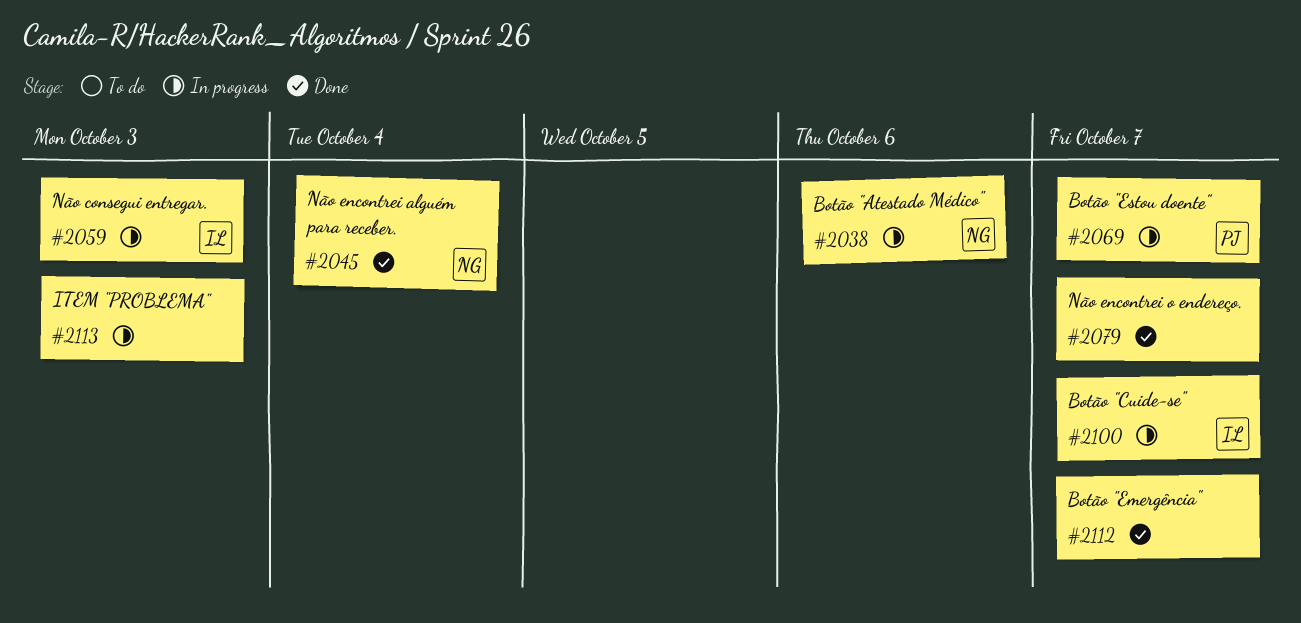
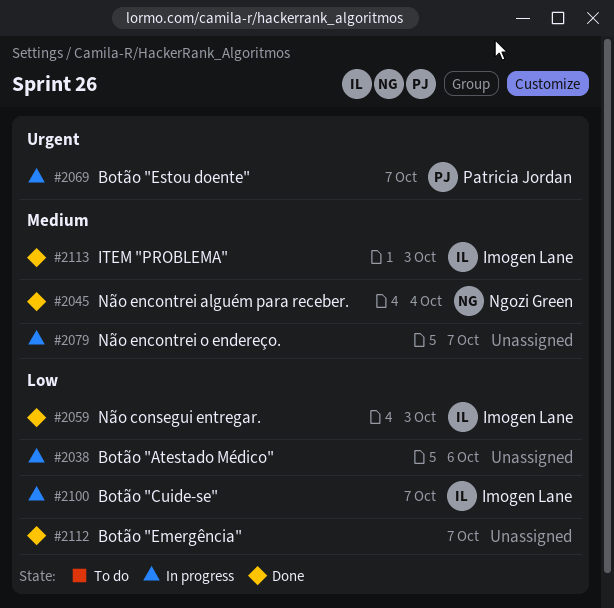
#2038, owner: Ngozi Green -> none
#2059, status: In progress -> Done
#2079, status: Done -> In progress
#2113, status: In progress -> Done
#2113, owner: none -> Imogen Lane

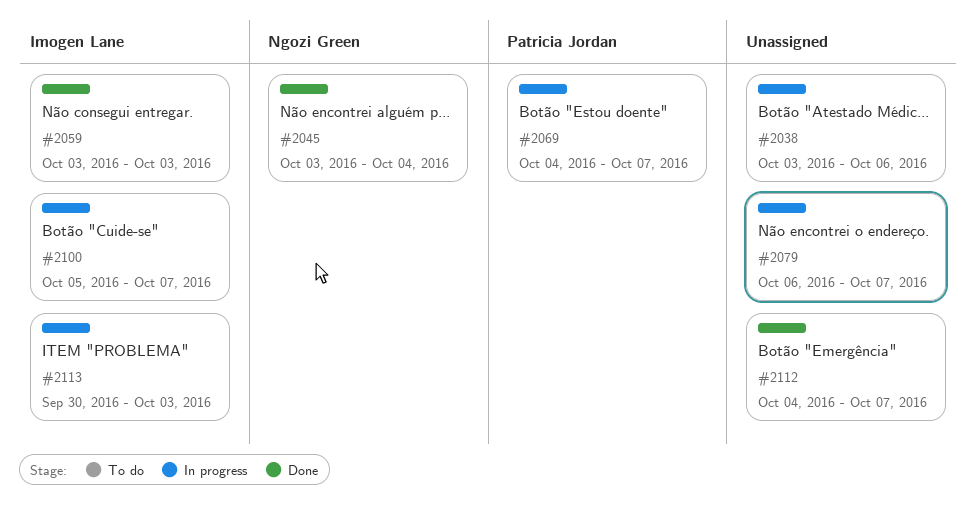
#2113, status: Done -> In progress

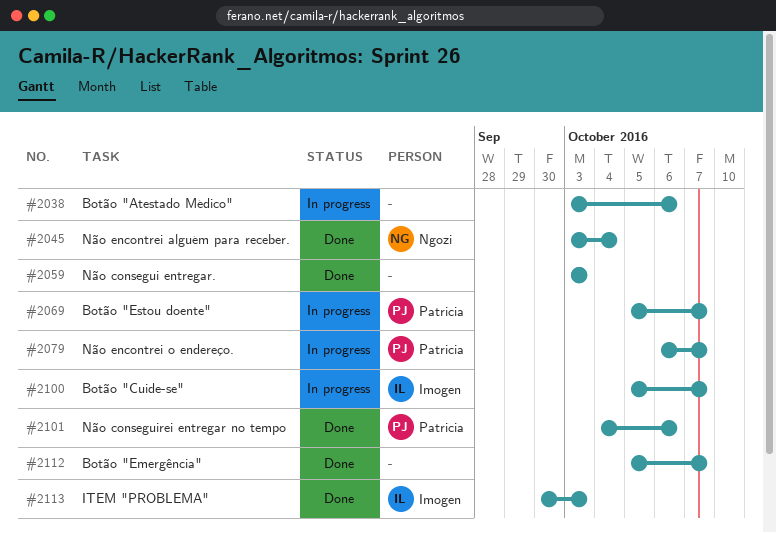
#2059, owner: Imogen Lane -> none
#2069, start: Oct 4 -> Oct 5
#2079, owner: none -> Patricia Jordan
#2101: none -> present
#2112, start: Oct 4 -> Oct 5
#2113, status: In progress -> Done

